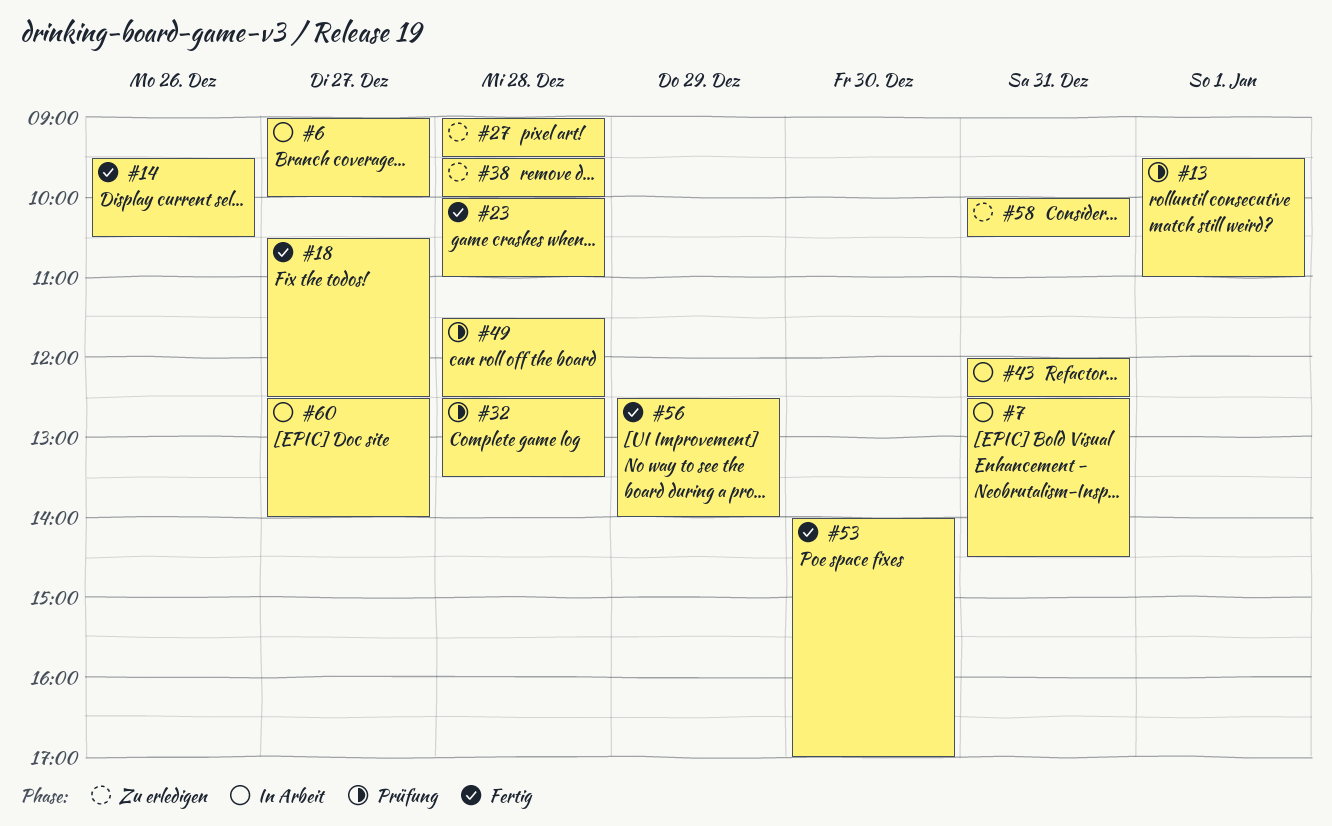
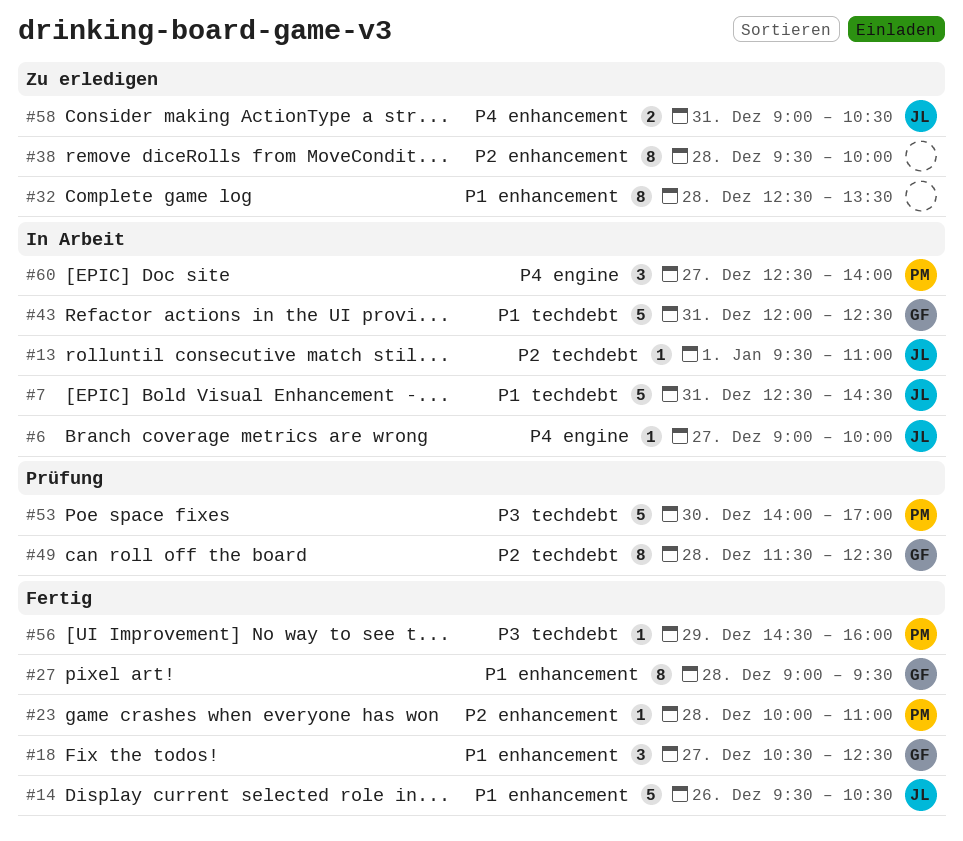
#13, status: Prüfung -> In Arbeit
#27, status: Zu erledigen -> Fertig
#32, status: Prüfung -> Zu erledigen
#53, status: Fertig -> Prüfung
#56, begins: 12:30 -> 14:30
#56, ends: 14:00 -> 16:00
#58, begins: 10:00 -> 09:00

